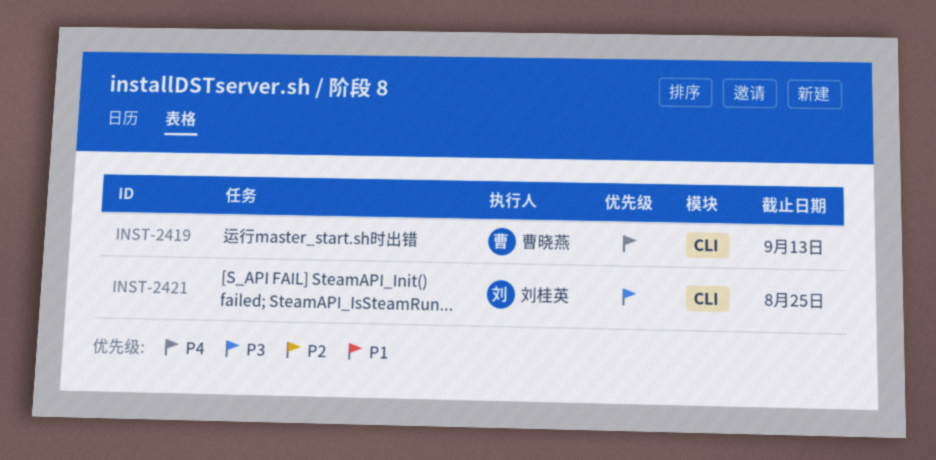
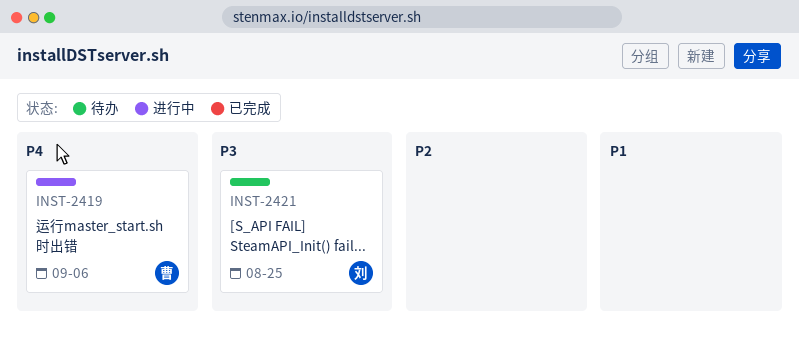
INST-2419, due: Sep 13 -> Sep 6

